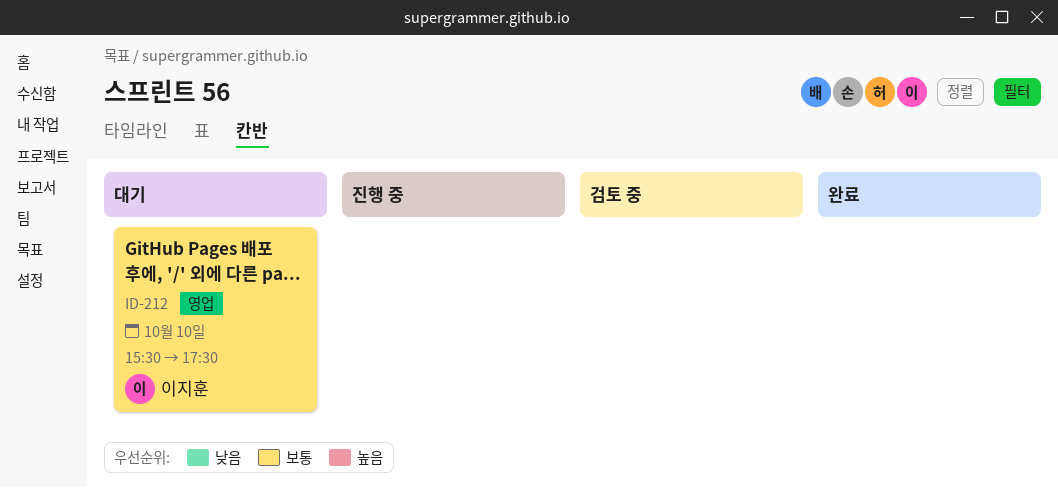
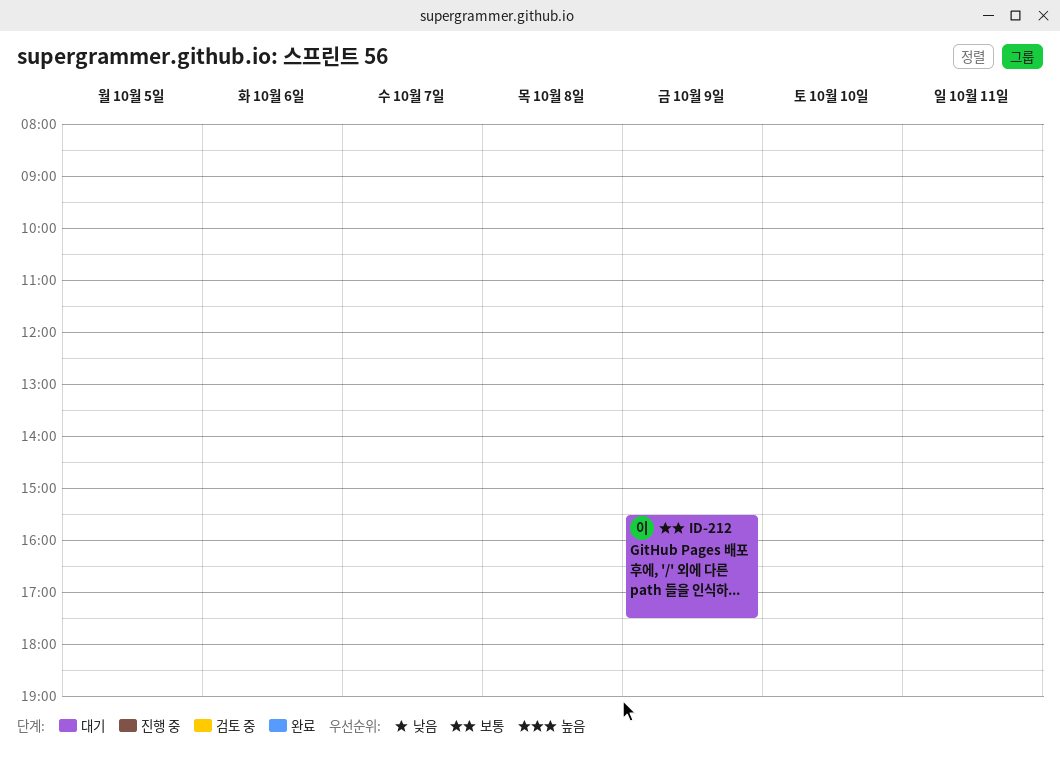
ID-212, day: Oct 10 -> Oct 9

